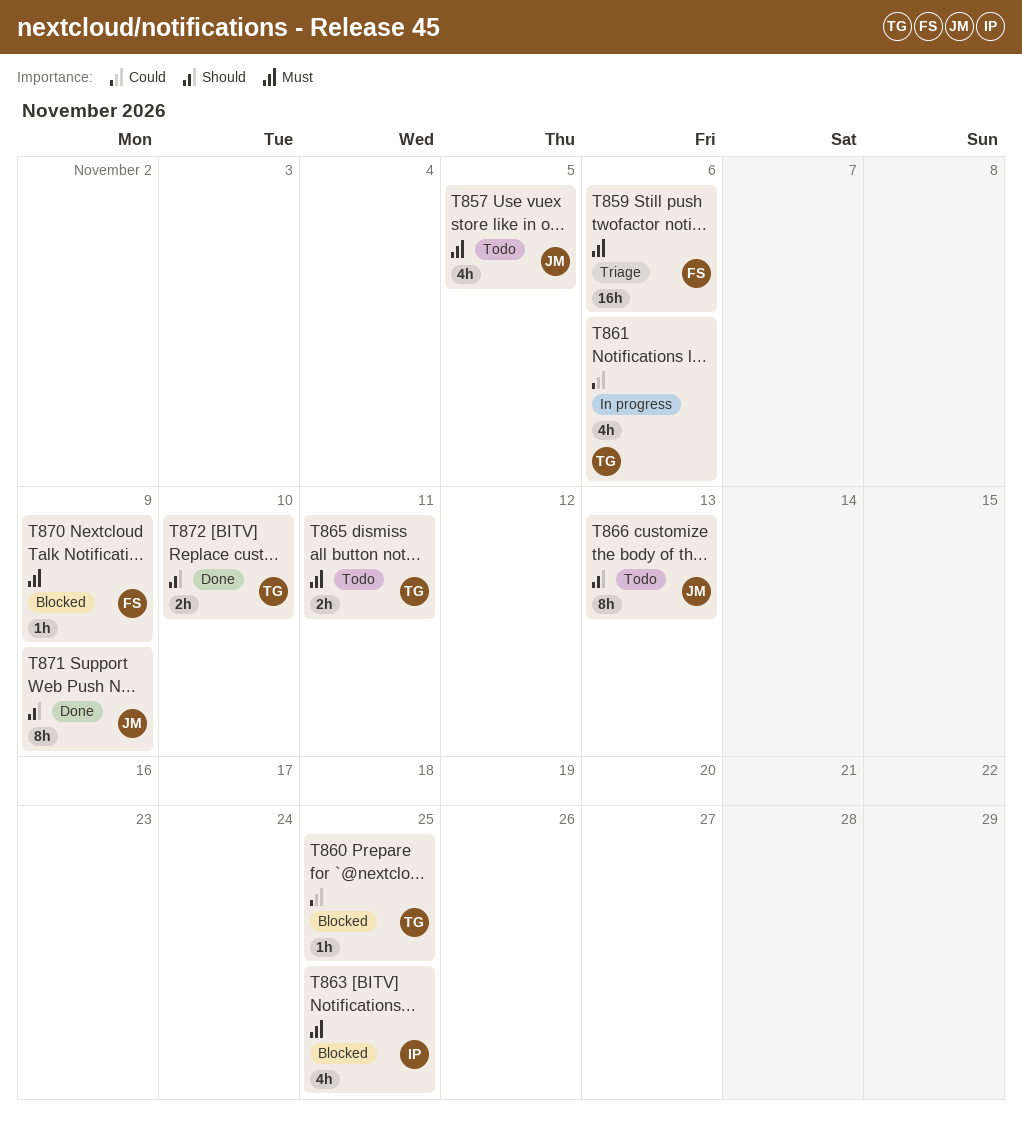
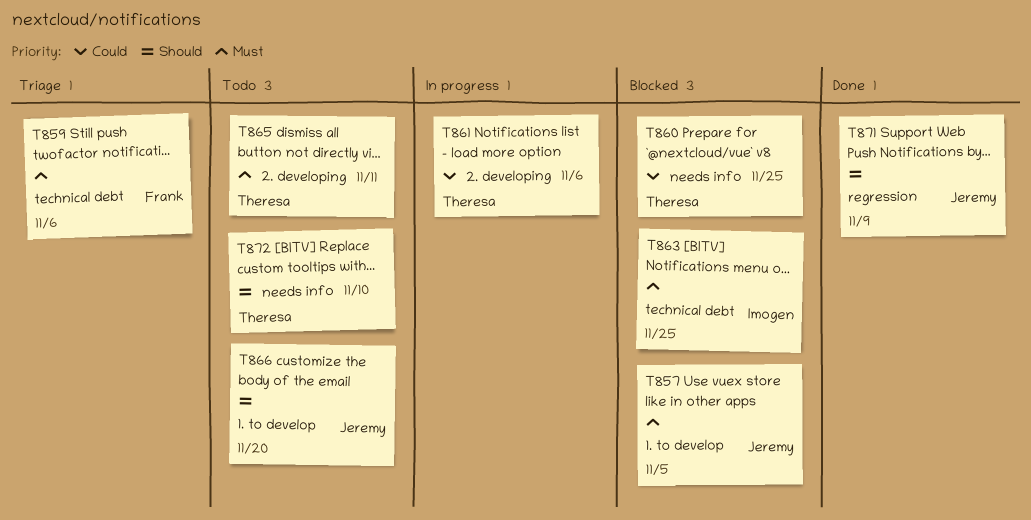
T857, status: Todo -> Blocked
T866, due: Nov 13 -> Nov 20
T870: present -> none
T872, status: Done -> Todo

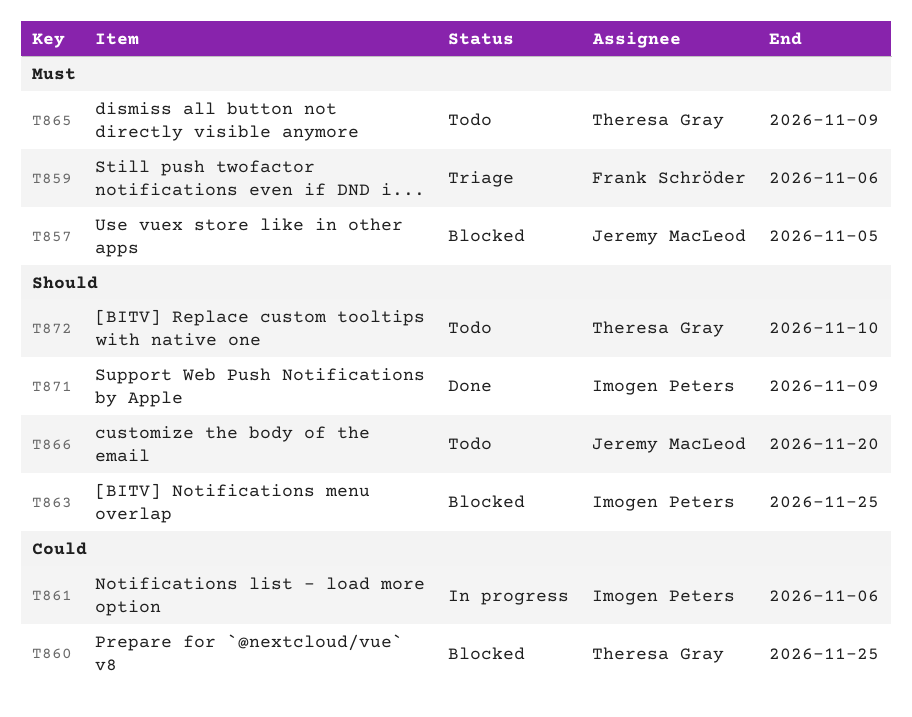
T861, owner: Theresa Gray -> Imogen Peters
T863, priority: Must -> Should
T865, due: Nov 11 -> Nov 9
T871, owner: Jeremy MacLeod -> Imogen Peters

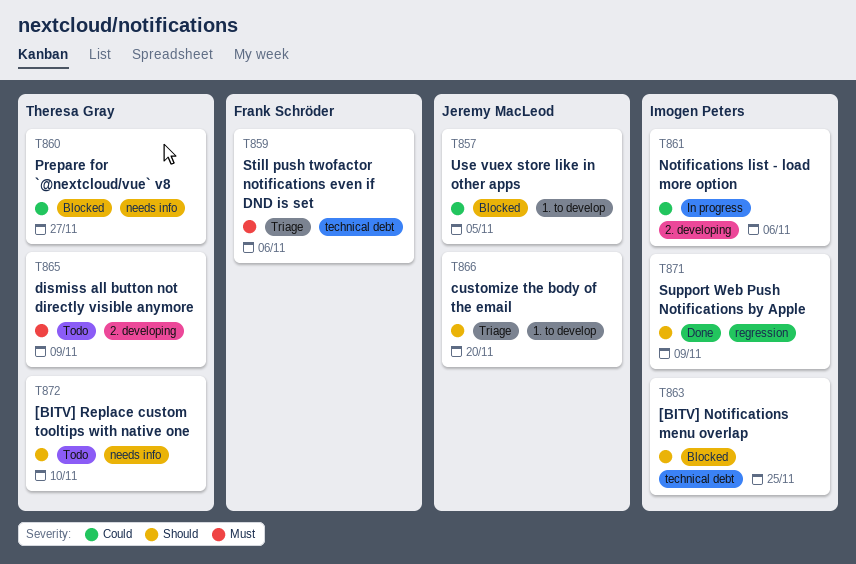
T857, priority: Must -> Could
T860, due: Nov 25 -> Nov 27
T866, status: Todo -> Triage

